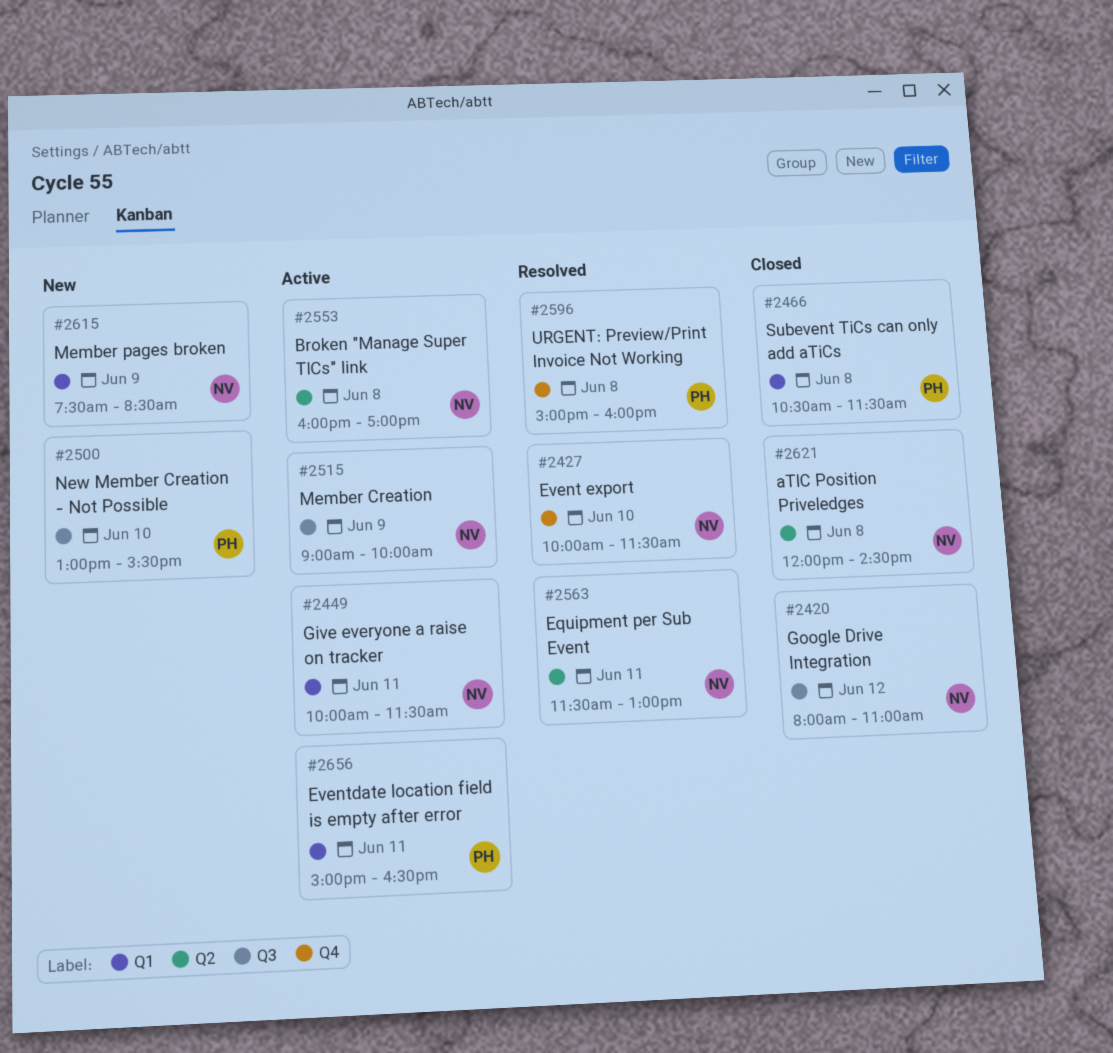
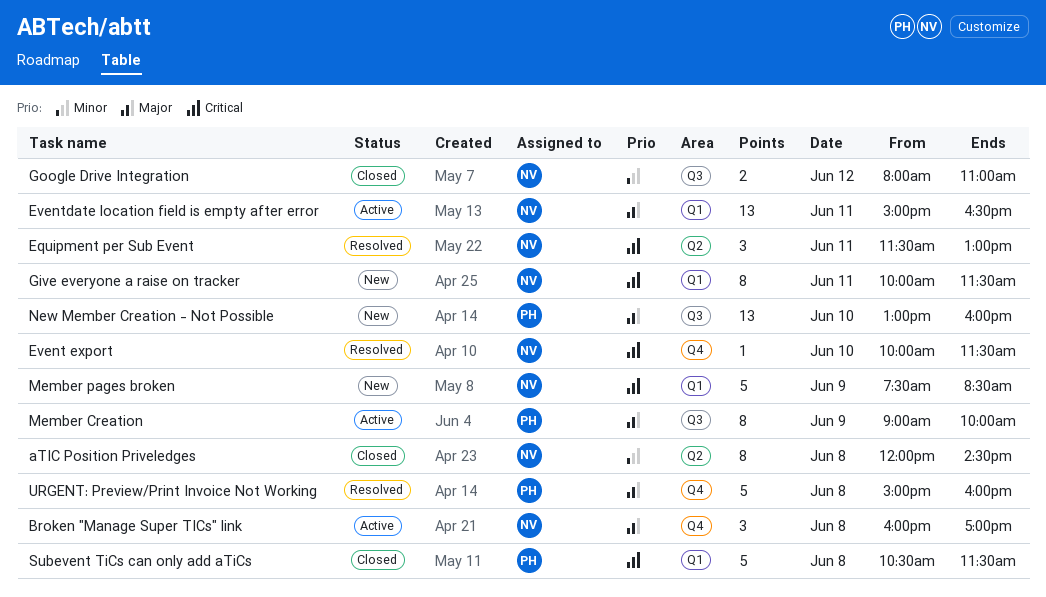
Broken "Manage Super TICs" link, label: Q2 -> Q4
Eventdate location field is empty after error, owner: PH -> NV
Give everyone a raise on tracker, status: Active -> New
Member Creation, owner: NV -> PH
New Member Creation - Not Possible, ends: 15:30 -> 16:00

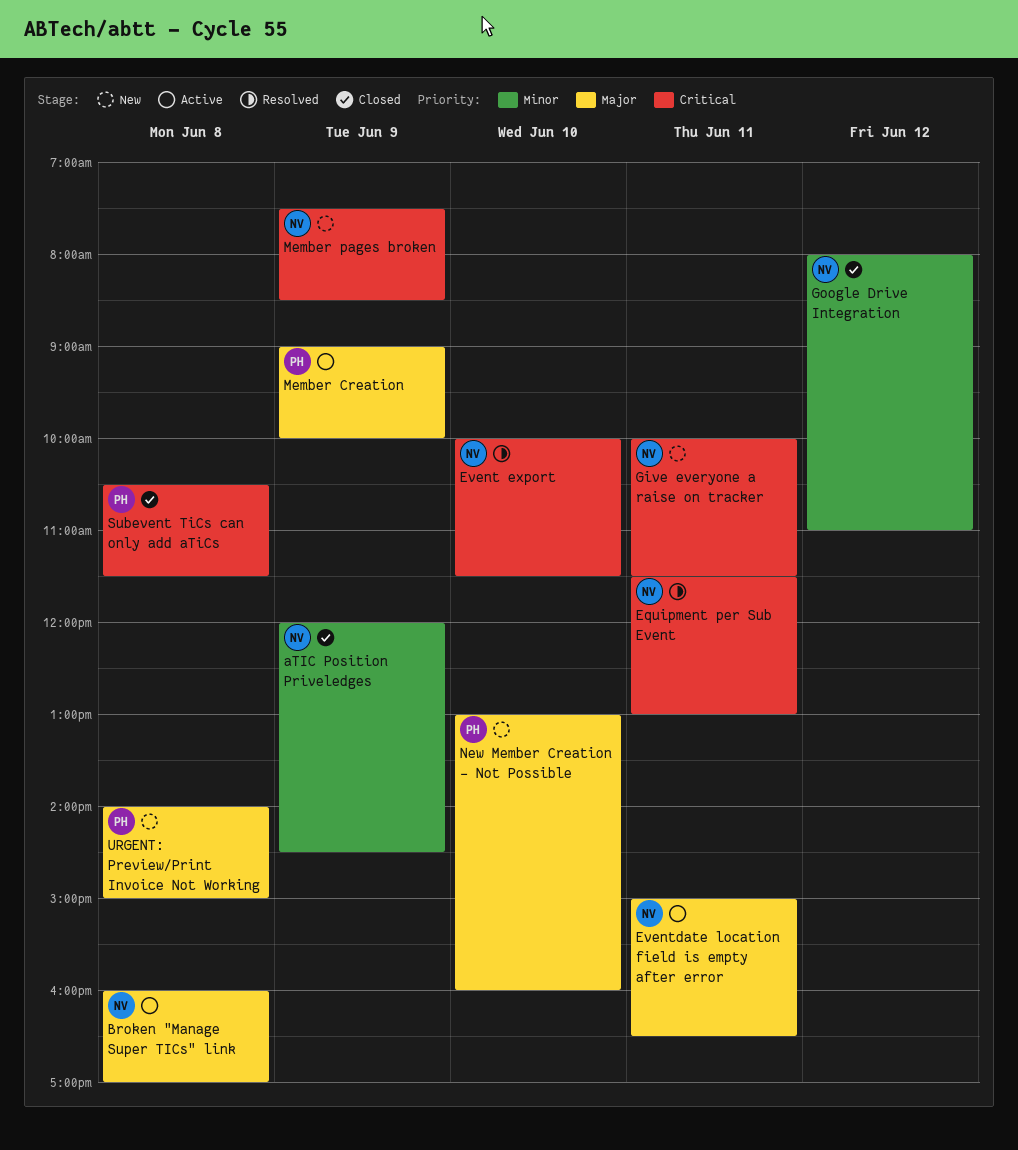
aTIC Position Priveledges, day: Jun 8 -> Jun 9
URGENT: Preview/Print Invoice Not Working, status: Resolved -> New
URGENT: Preview/Print Invoice Not Working, begins: 15:00 -> 14:00
URGENT: Preview/Print Invoice Not Working, ends: 16:00 -> 15:00

